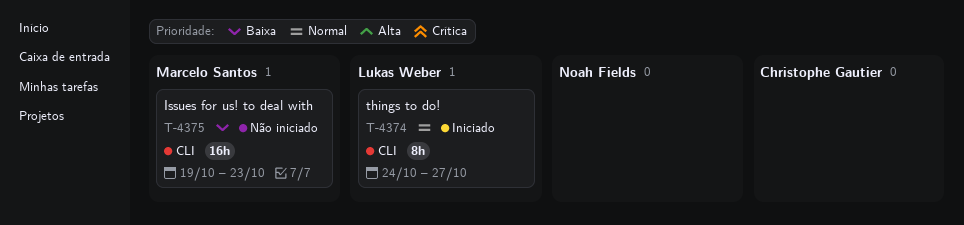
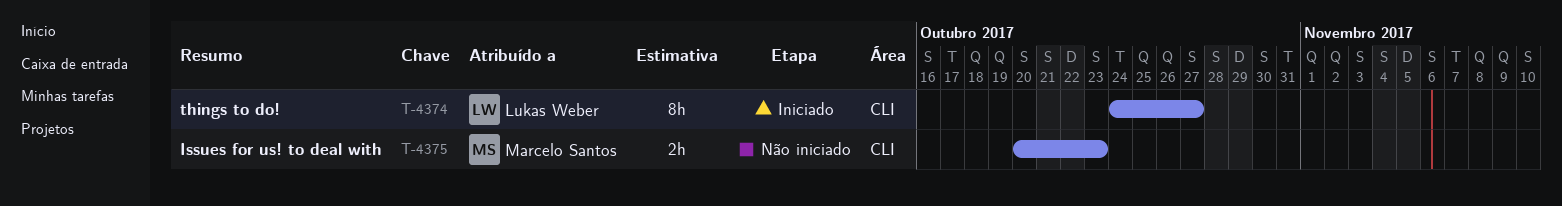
T-4375, estimate: 16h -> 2h
T-4375, start: Oct 19 -> Oct 20

